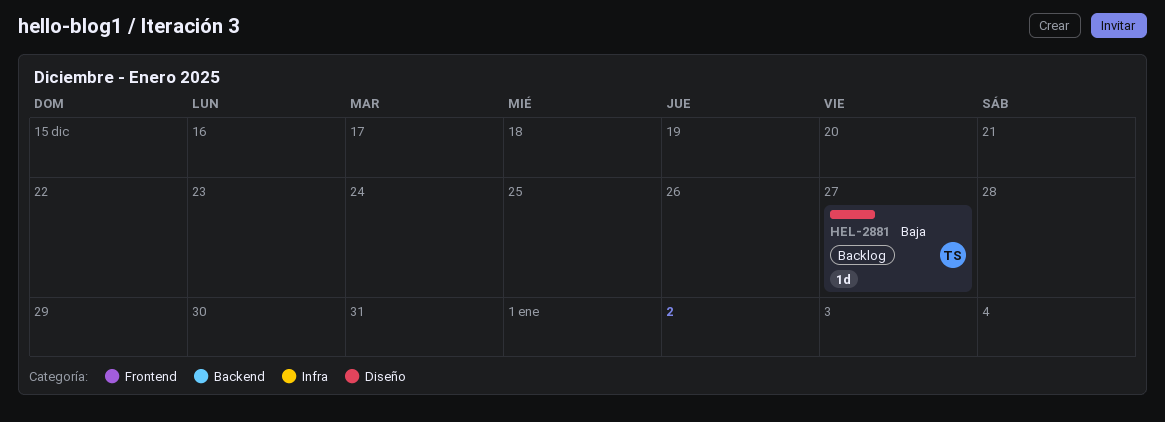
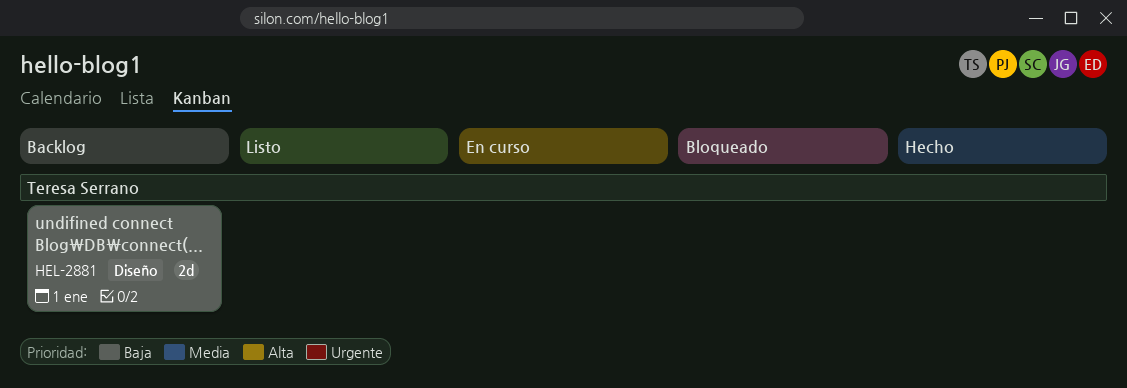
HEL-2881, estimate: 1d -> 2d
HEL-2881, due: Dec 27 -> Jan 1

